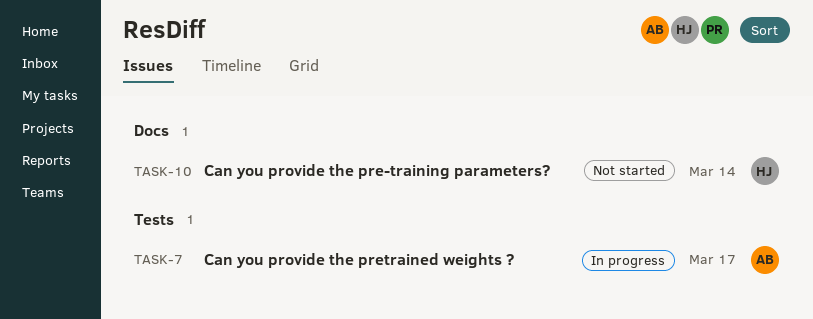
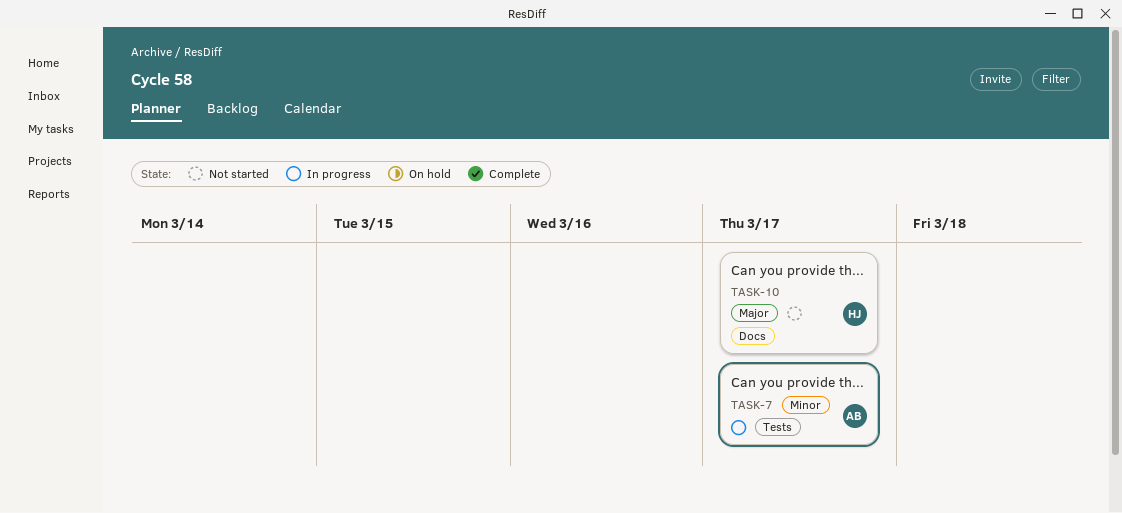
TASK-10, due: Mar 14 -> Mar 17

